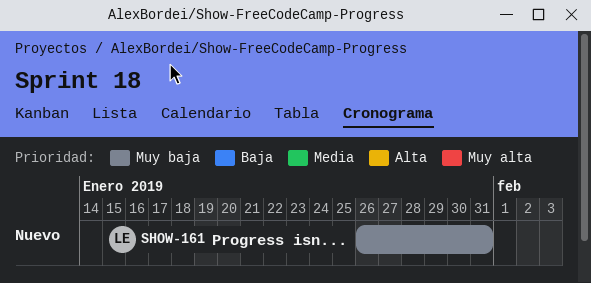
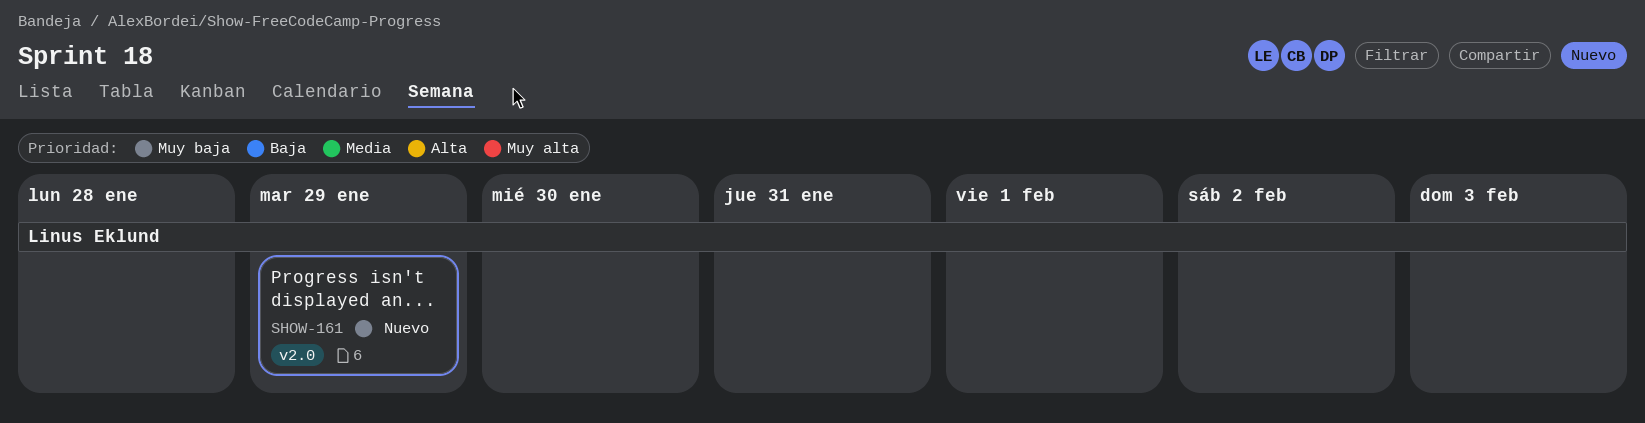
SHOW-161, due: Jan 31 -> Jan 29

